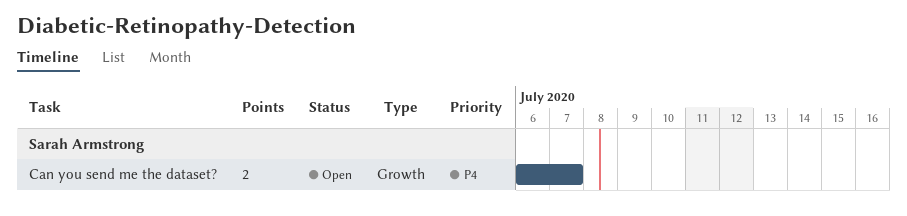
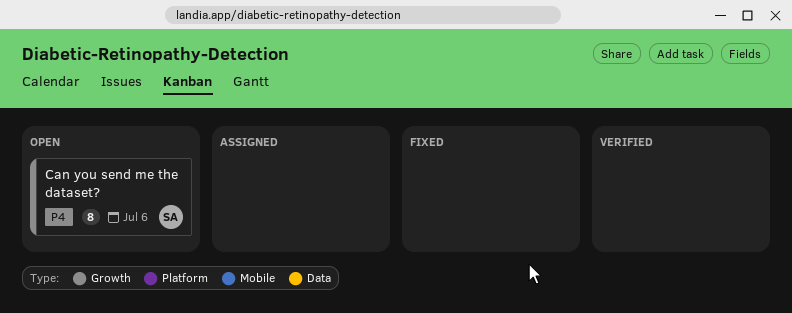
Can you send me the dataset?, estimate: 2 -> 8
Can you send me the dataset?, due: Jul 7 -> Jul 6

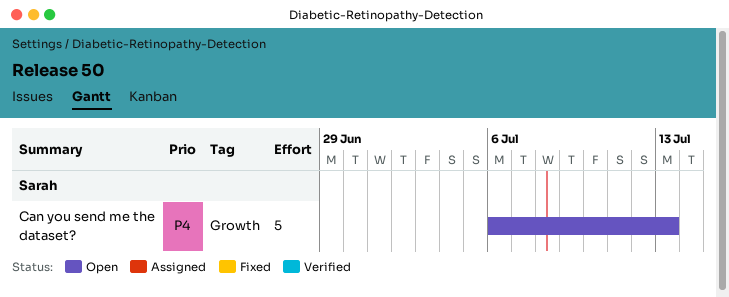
Can you send me the dataset?, estimate: 8 -> 5
Can you send me the dataset?, due: Jul 6 -> Jul 13

